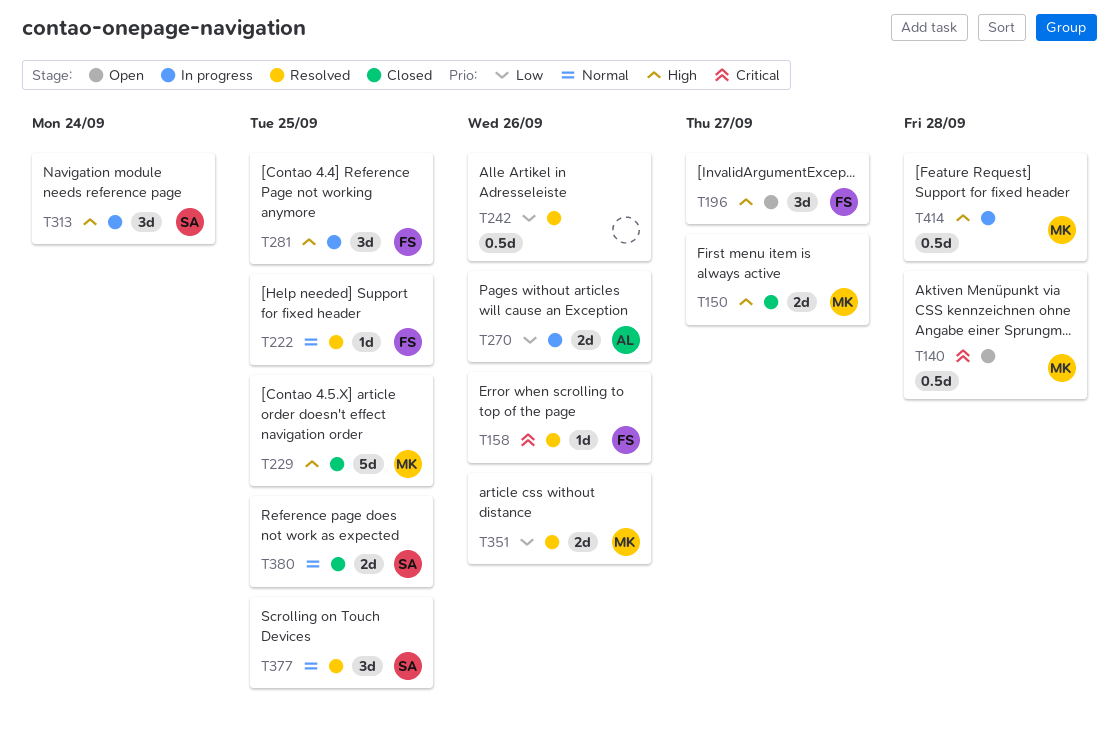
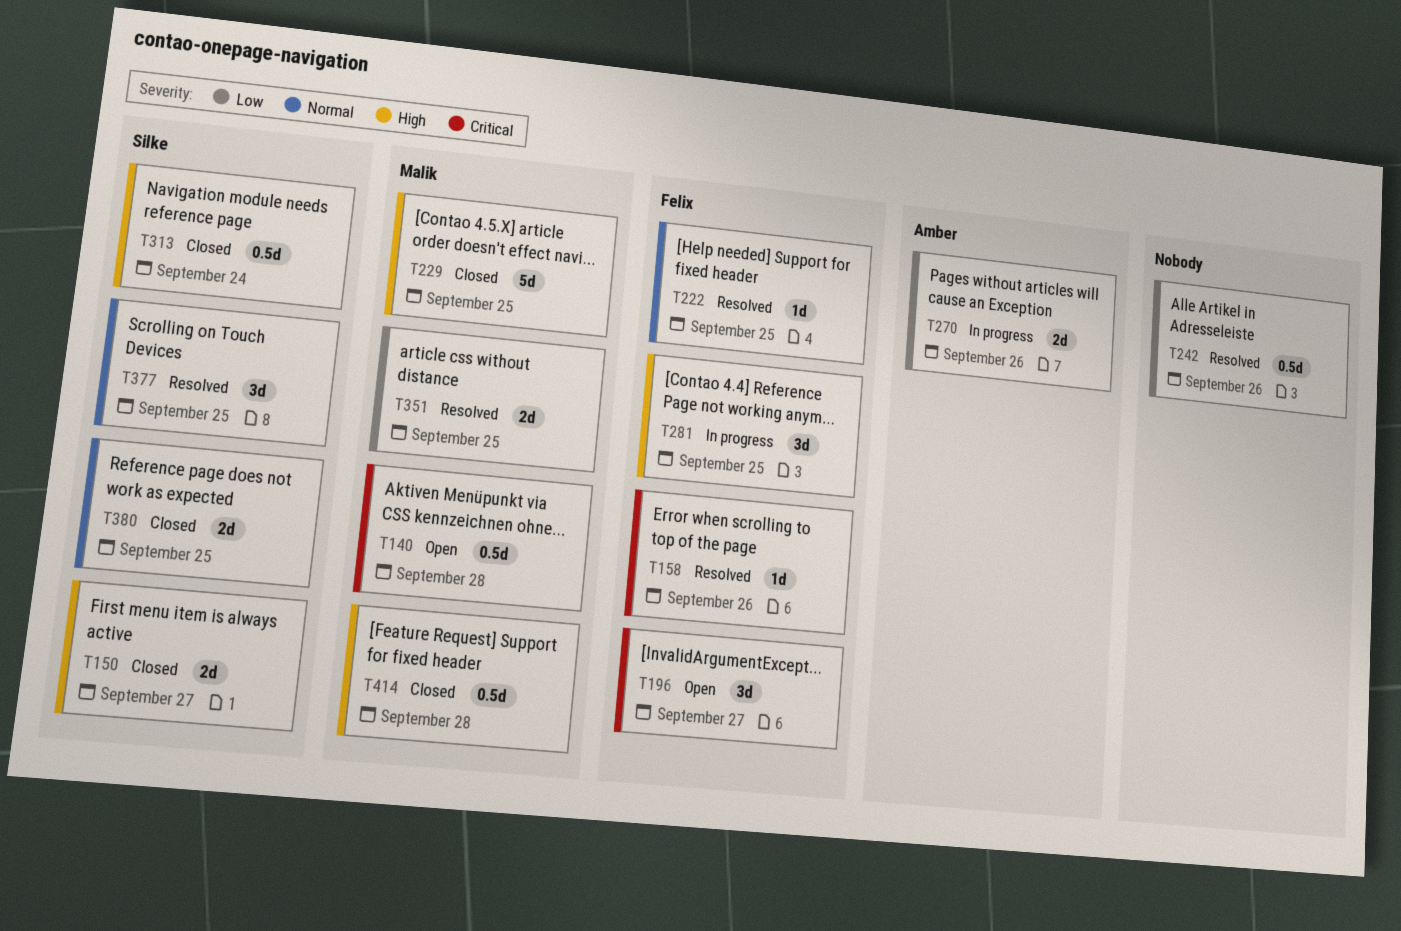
T150, owner: Malik -> Silke
T196, priority: High -> Critical
T313, status: In progress -> Closed
T313, estimate: 3d -> 0.5d
T351, due: Sep 26 -> Sep 25
T414, status: In progress -> Closed

